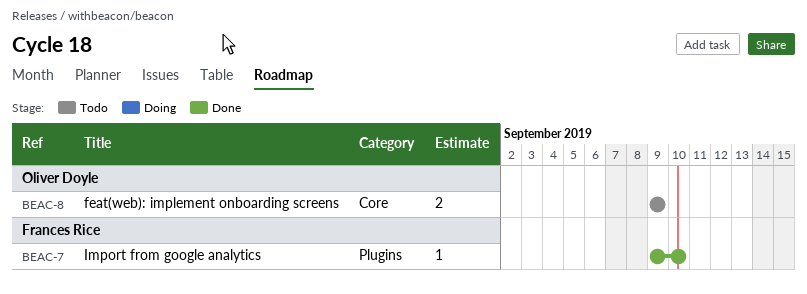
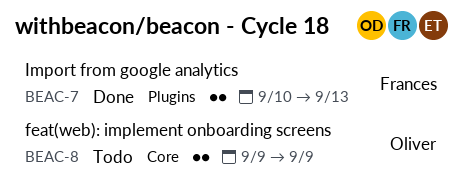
BEAC-7, estimate: 1 -> 2
BEAC-7, start: Sep 9 -> Sep 10
BEAC-7, due: Sep 10 -> Sep 13

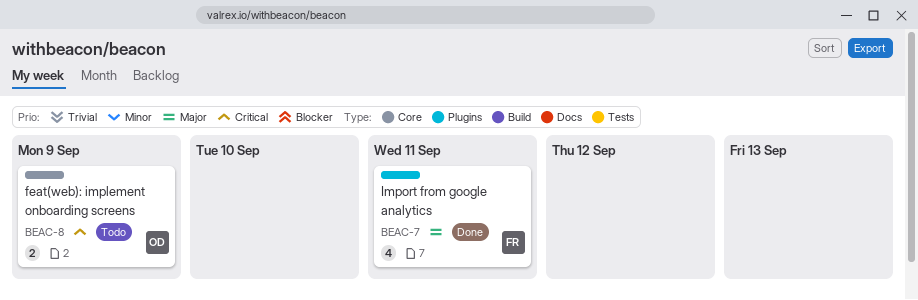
BEAC-7, estimate: 2 -> 4
BEAC-7, due: Sep 13 -> Sep 11

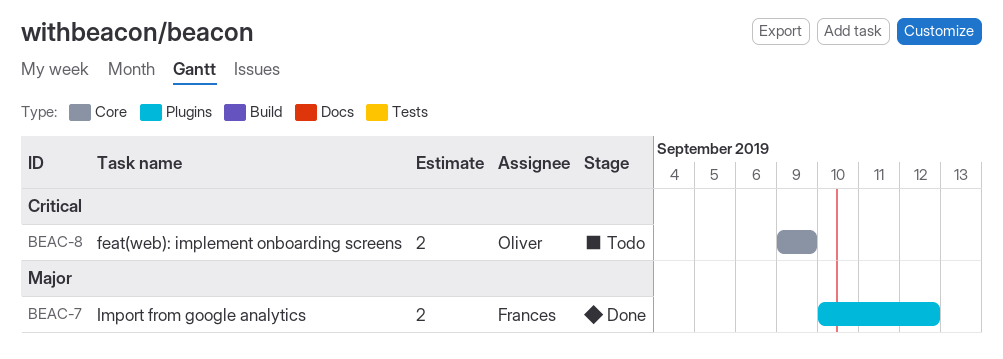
BEAC-7, estimate: 4 -> 2
BEAC-7, due: Sep 11 -> Sep 12

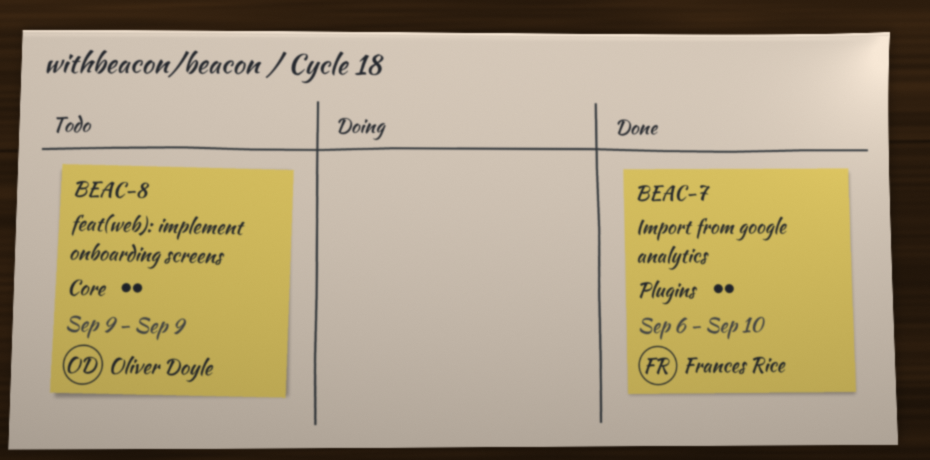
BEAC-7, start: Sep 10 -> Sep 6
BEAC-7, due: Sep 12 -> Sep 10

